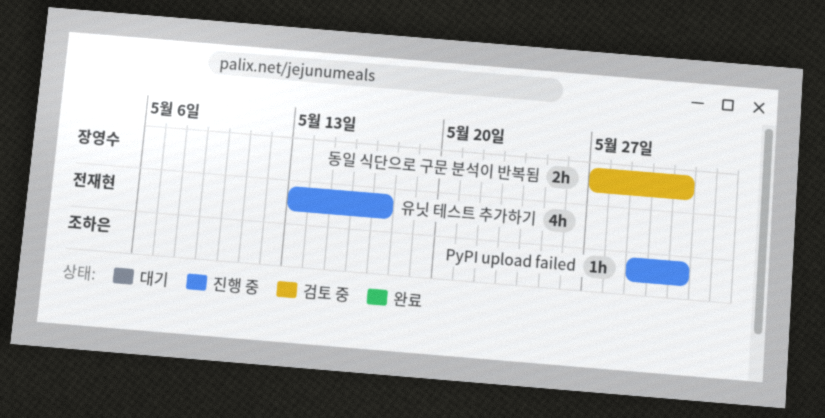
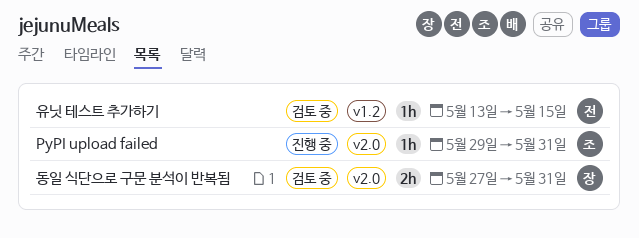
유닛 테스트 추가하기, status: 진행 중 -> 검토 중
유닛 테스트 추가하기, estimate: 4h -> 1h
유닛 테스트 추가하기, due: May 17 -> May 15

